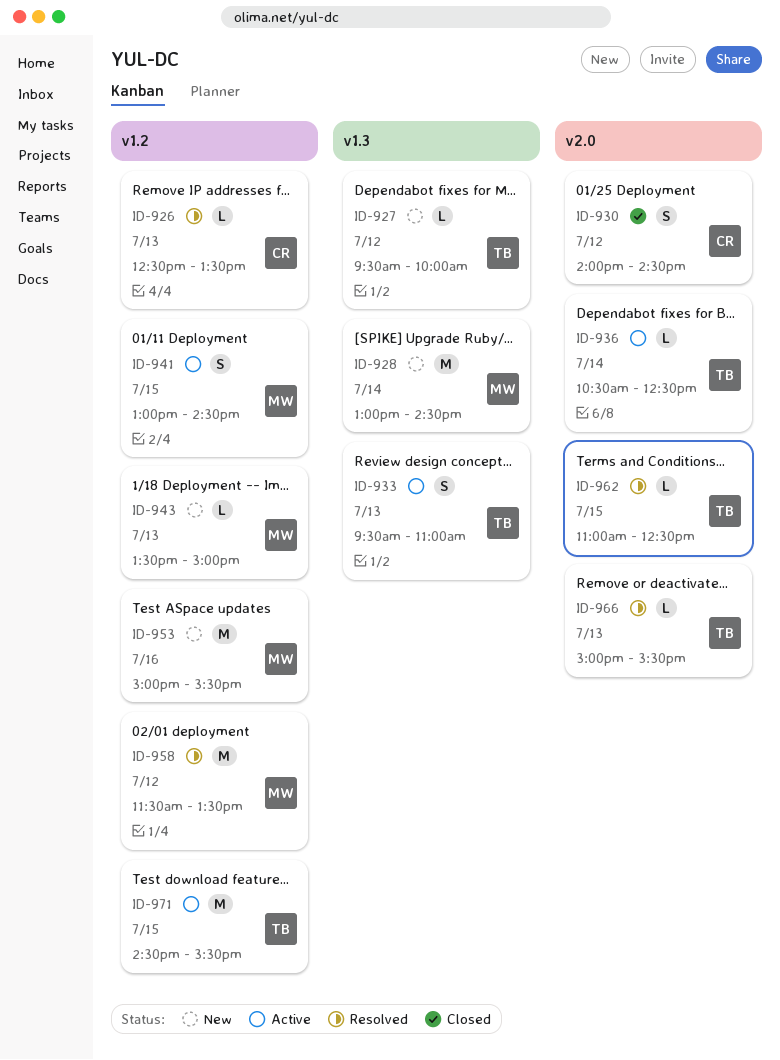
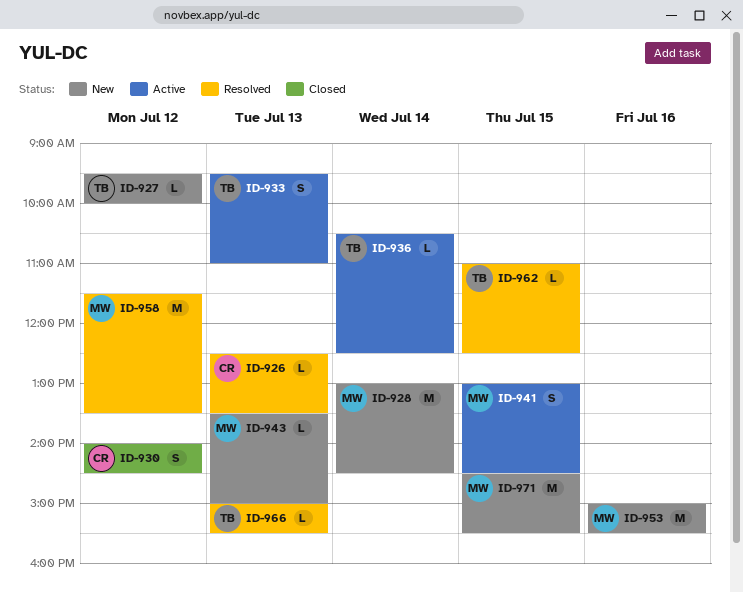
ID-971, status: Active -> New
ID-971, owner: TB -> MW

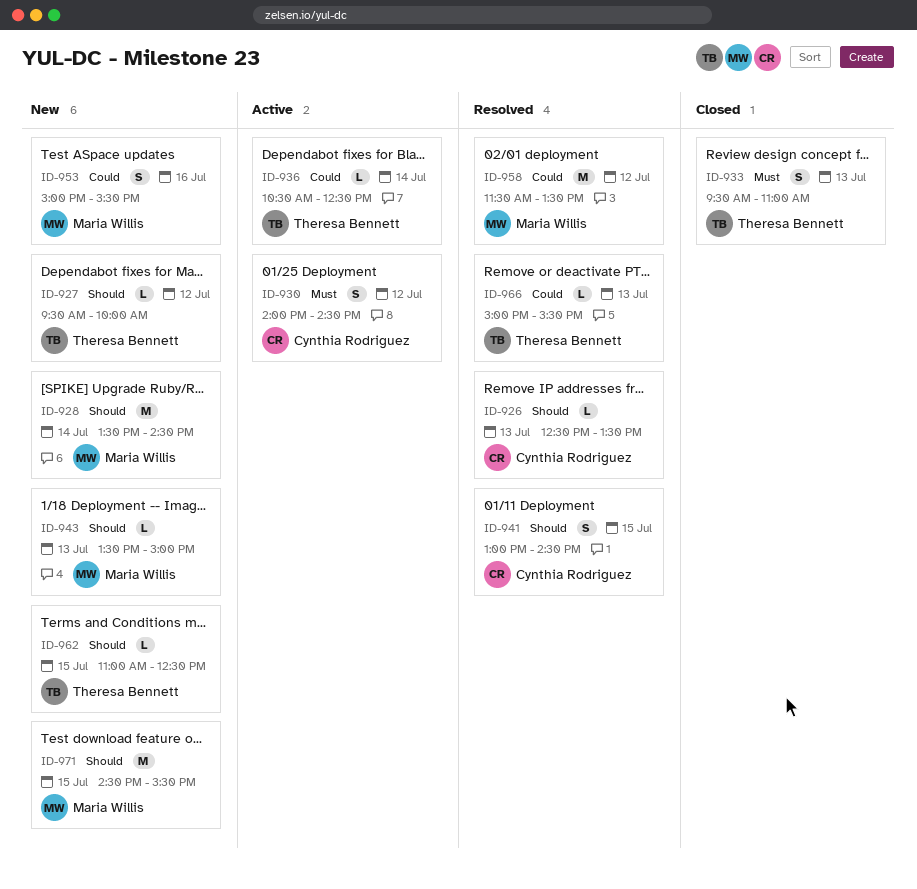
ID-928, begins: 13:00 -> 13:30
ID-930, status: Closed -> Active
ID-933, status: Active -> Closed
ID-941, status: Active -> Resolved
ID-941, owner: Maria Willis -> Cynthia Rodriguez
ID-953, estimate: M -> S
ID-962, status: Resolved -> New

